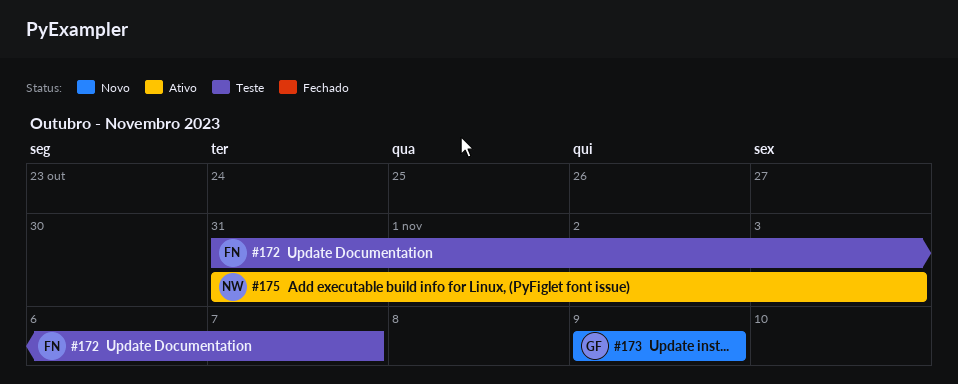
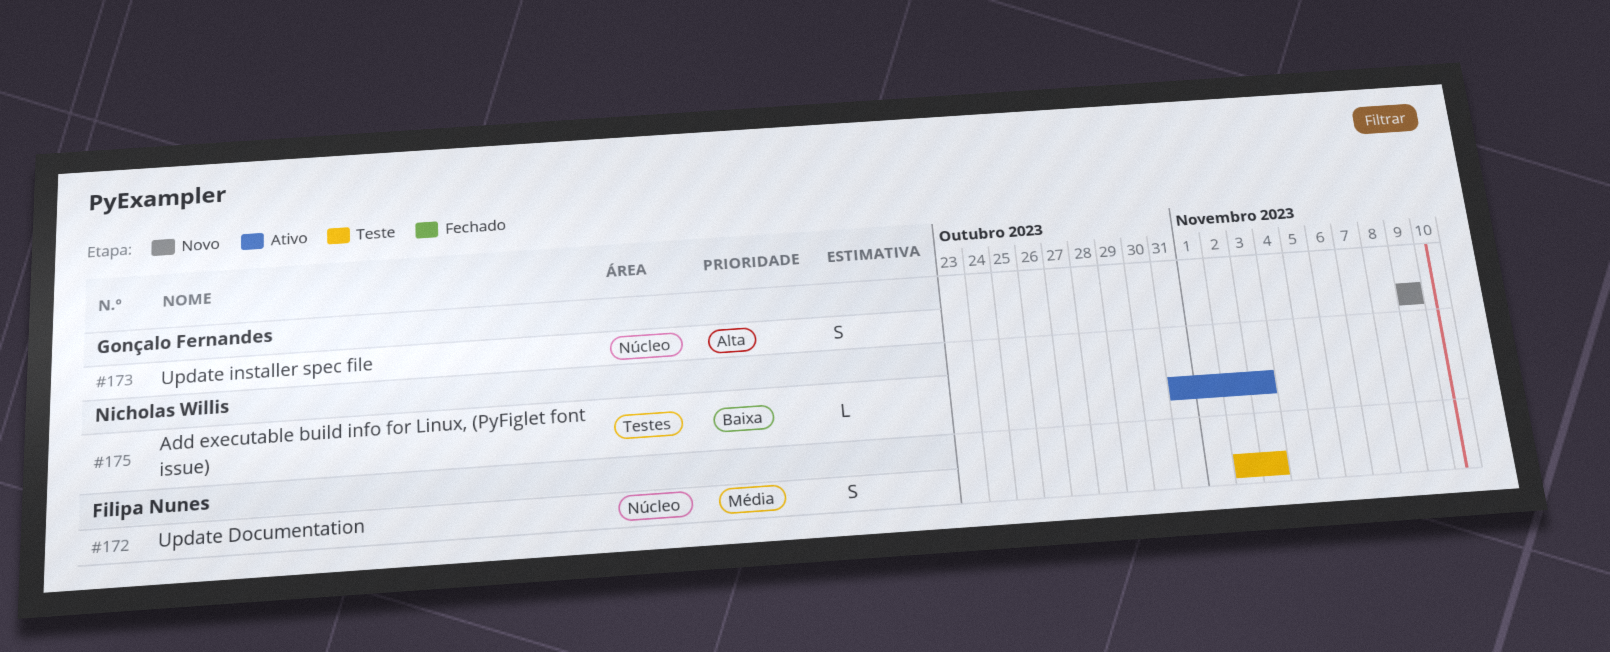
#172, start: Oct 31 -> Nov 2
#172, due: Nov 7 -> Nov 3

